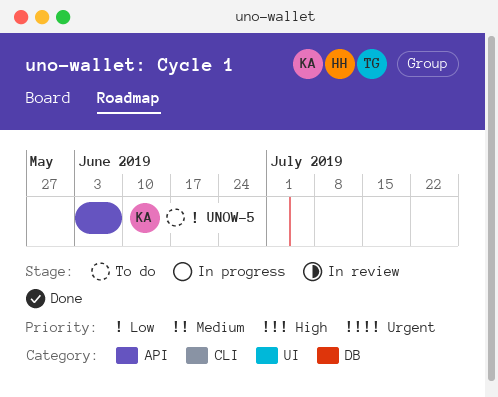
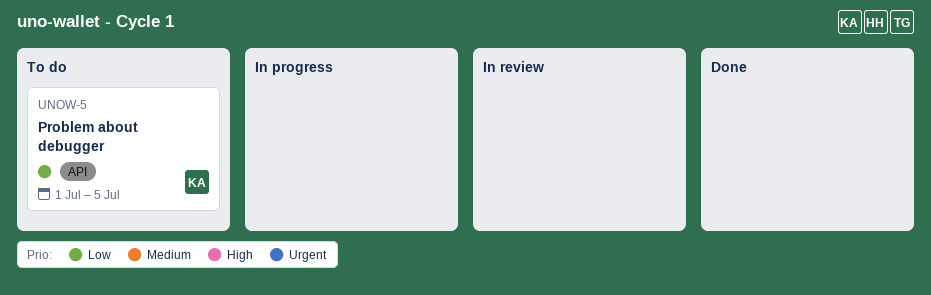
UNOW-5, start: Jun 3 -> Jul 1
UNOW-5, due: Jun 7 -> Jul 5

